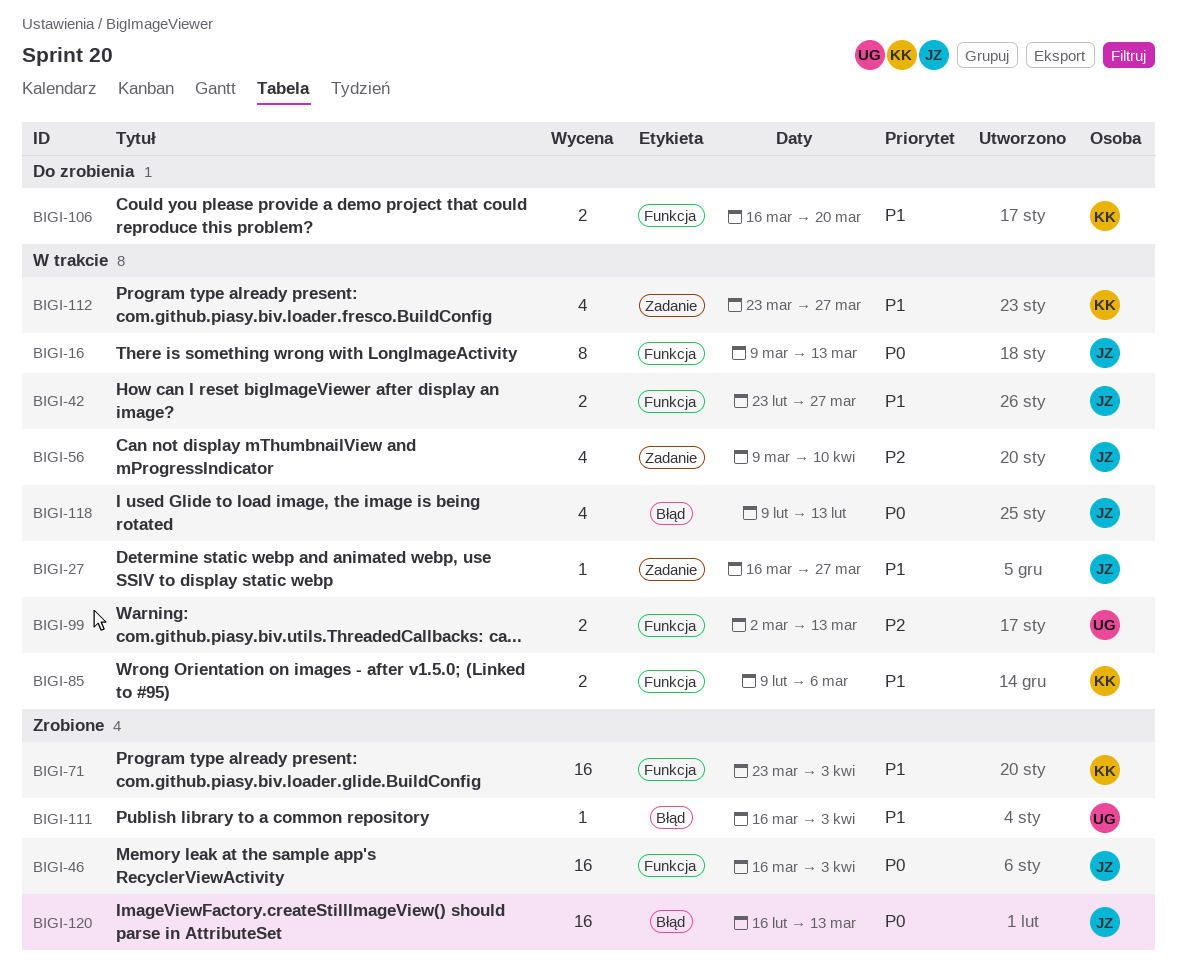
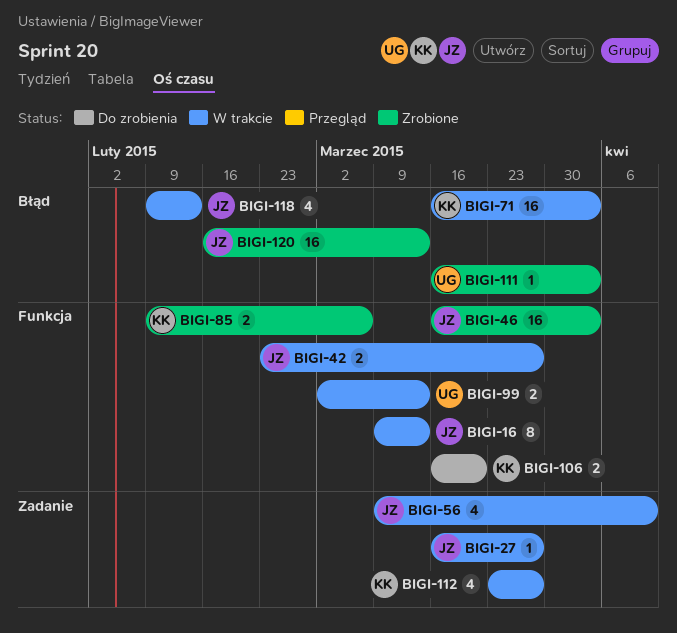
BIGI-71, status: Zrobione -> W trakcie
BIGI-71, label: Funkcja -> Błąd
BIGI-71, start: Mar 23 -> Mar 16
BIGI-85, status: W trakcie -> Zrobione

